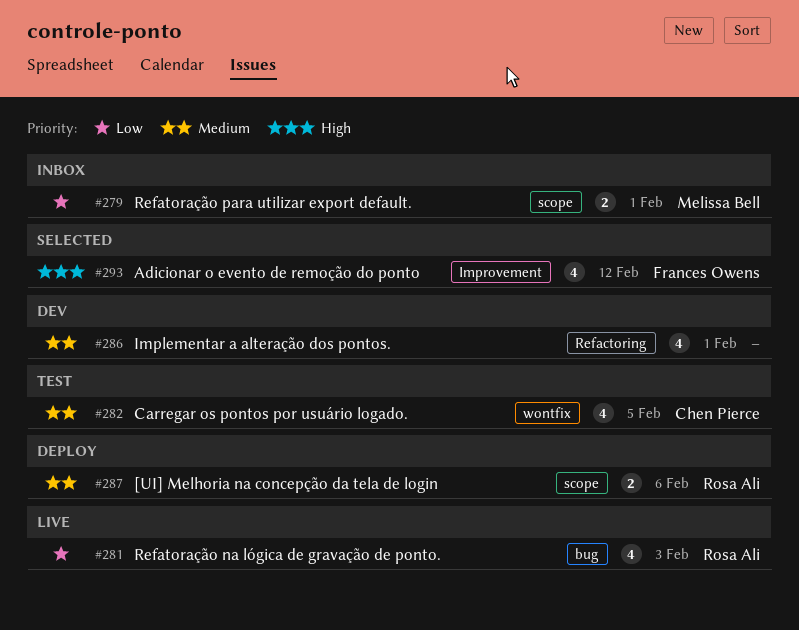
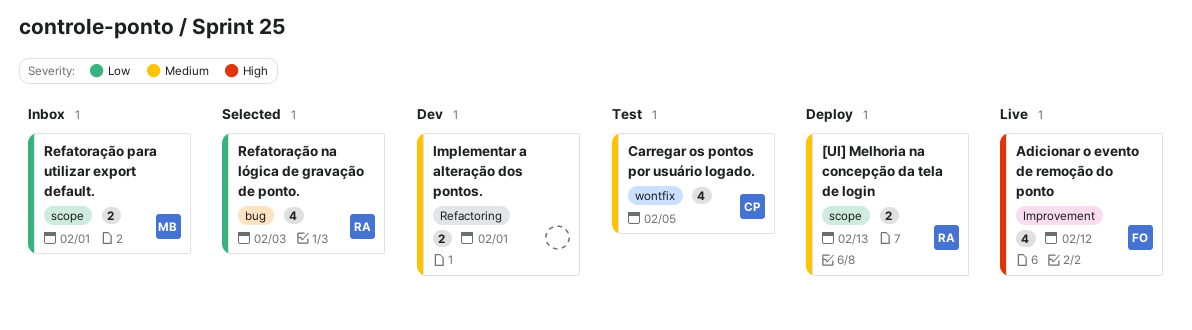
[UI] Melhoria na concepção da tela de login, due: Feb 6 -> Feb 13
Adicionar o evento de remoção do ponto, status: Selected -> Live
Implementar a alteração dos pontos., estimate: 4 -> 2
Refatoração na lógica de gravação de ponto., status: Live -> Selected

